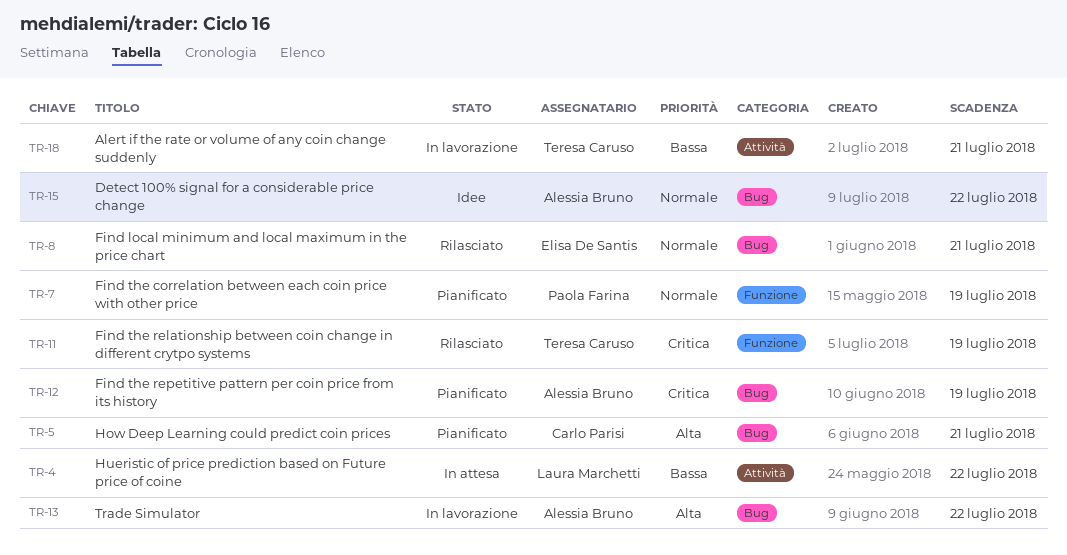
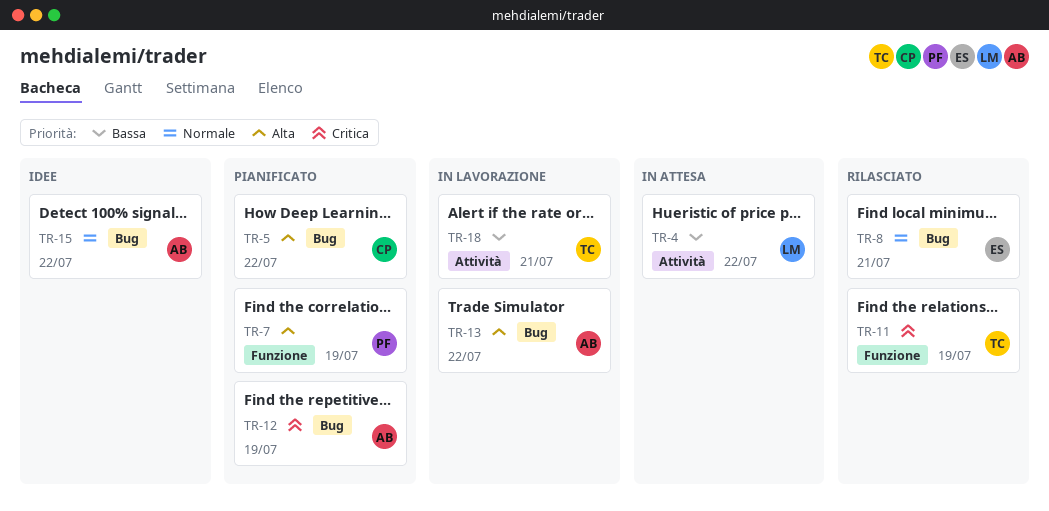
TR-5, due: Jul 21 -> Jul 22
TR-7, priority: Normale -> Alta

